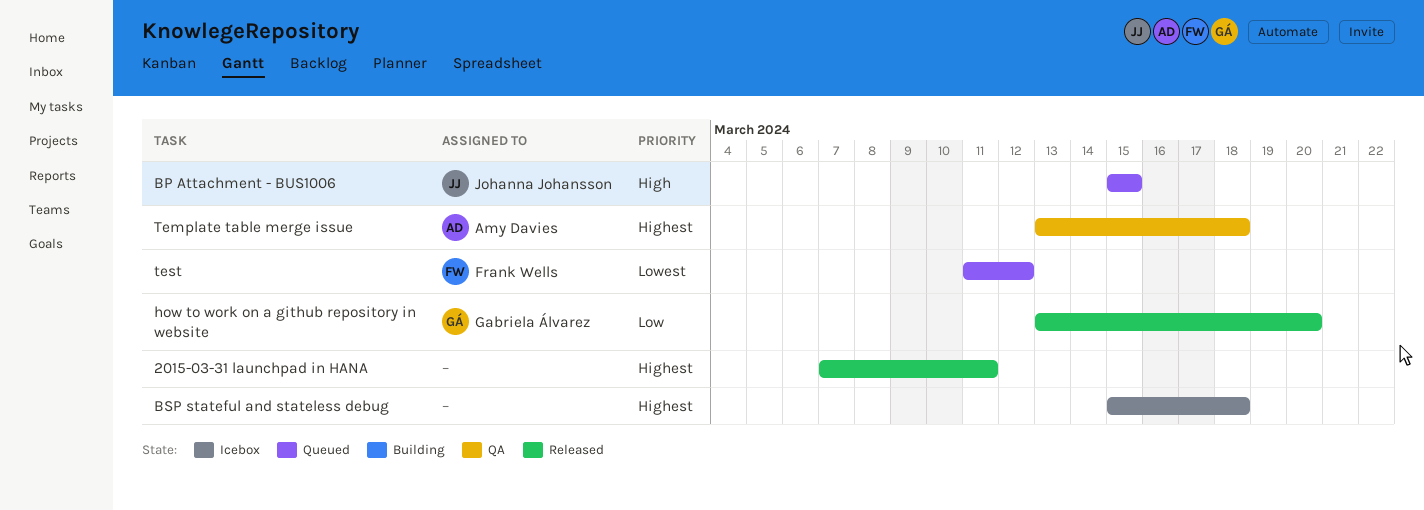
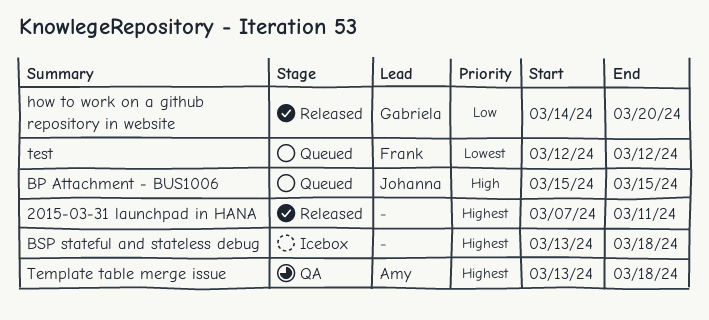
BSP stateful and stateless debug, start: Mar 15 -> Mar 13
how to work on a github repository in website, start: Mar 13 -> Mar 14
test, start: Mar 11 -> Mar 12

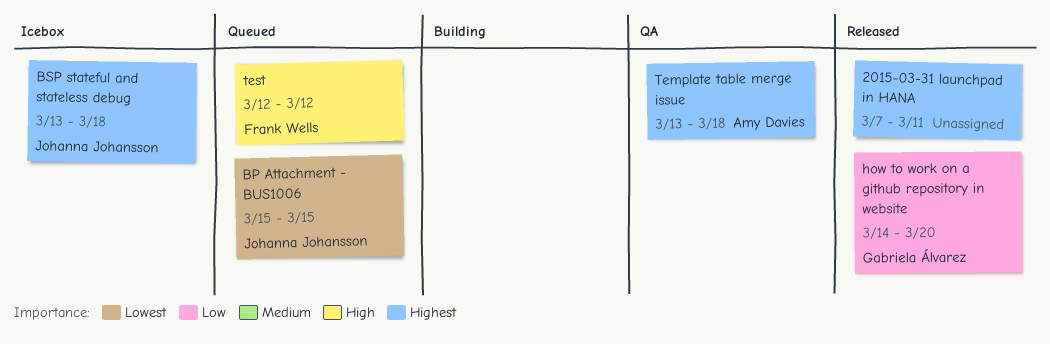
BP Attachment - BUS1006, priority: High -> Lowest
BSP stateful and stateless debug, owner: none -> Johanna Johansson
test, priority: Lowest -> High

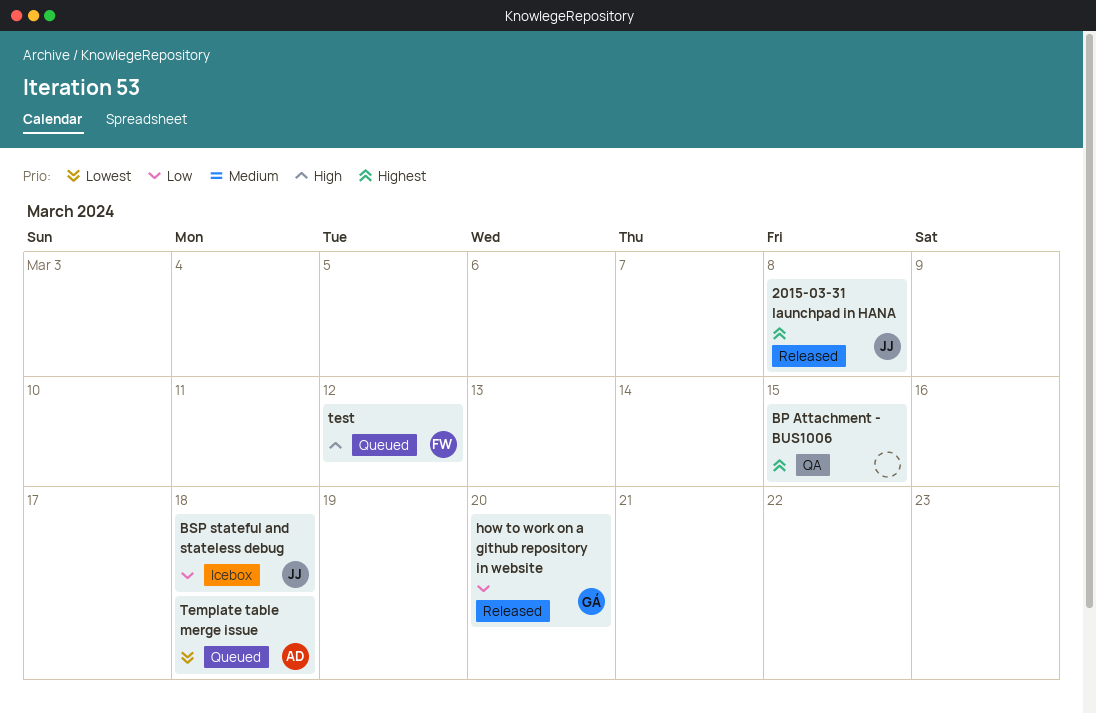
2015-03-31 launchpad in HANA, owner: none -> Johanna Johansson
2015-03-31 launchpad in HANA, due: Mar 11 -> Mar 8
BP Attachment - BUS1006, status: Queued -> QA
BP Attachment - BUS1006, owner: Johanna Johansson -> none
BP Attachment - BUS1006, priority: Lowest -> Highest
BSP stateful and stateless debug, priority: Highest -> Low
Template table merge issue, status: QA -> Queued
Template table merge issue, priority: Highest -> Lowest

